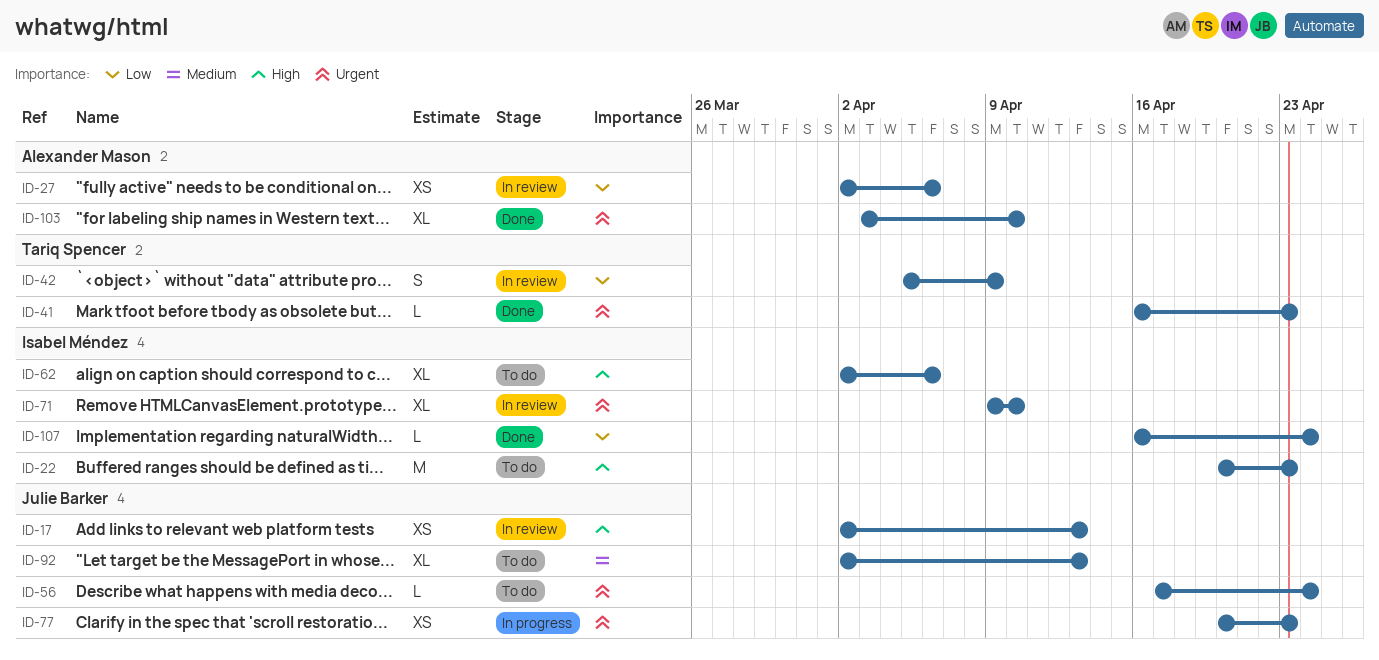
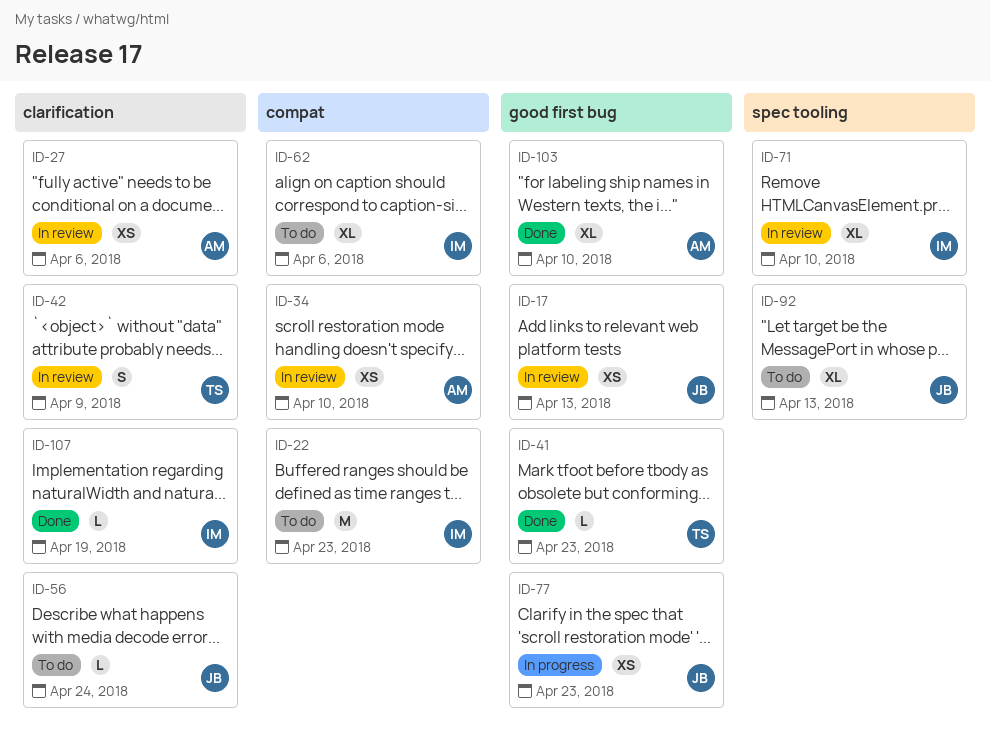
ID-34: none -> present
ID-107, due: Apr 24 -> Apr 19

